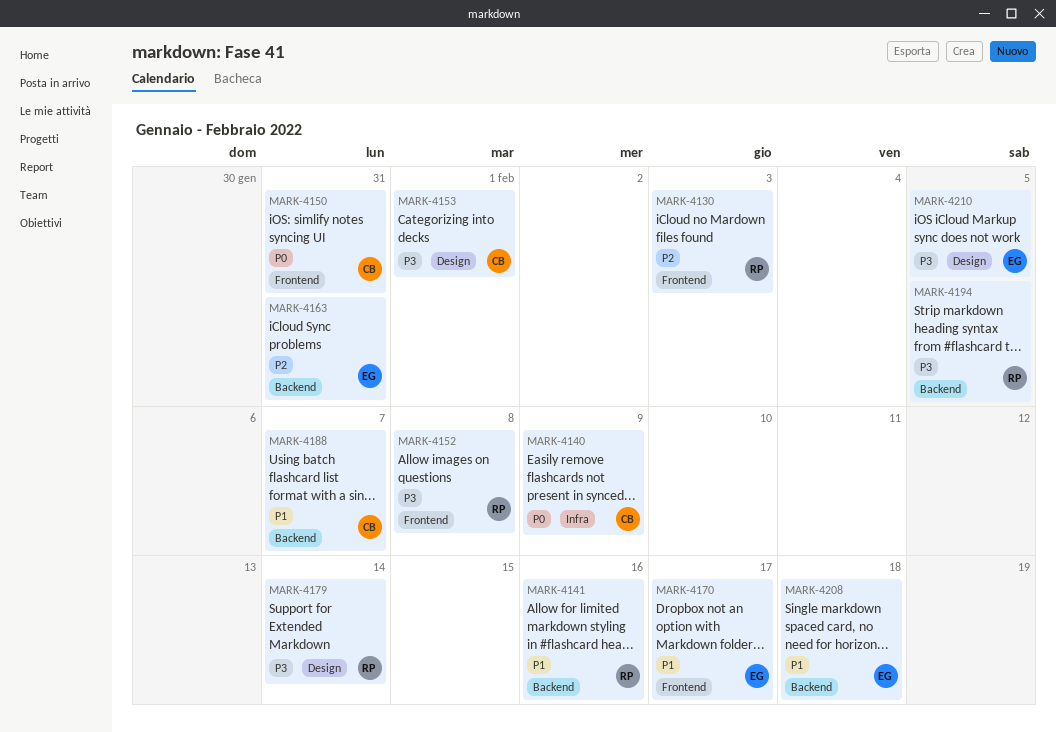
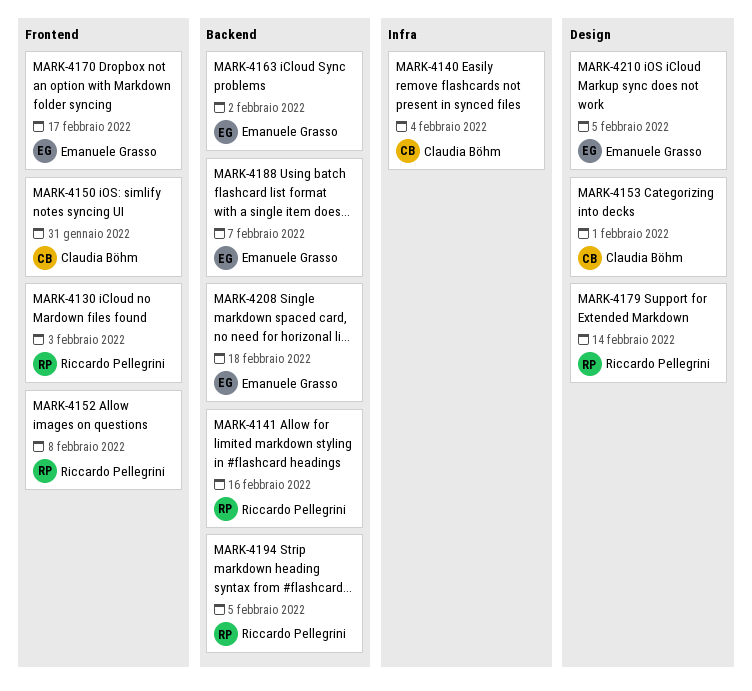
MARK-4140, due: Feb 9 -> Feb 4
MARK-4163, due: Jan 31 -> Feb 2
MARK-4188, owner: Claudia Böhm -> Emanuele Grasso

